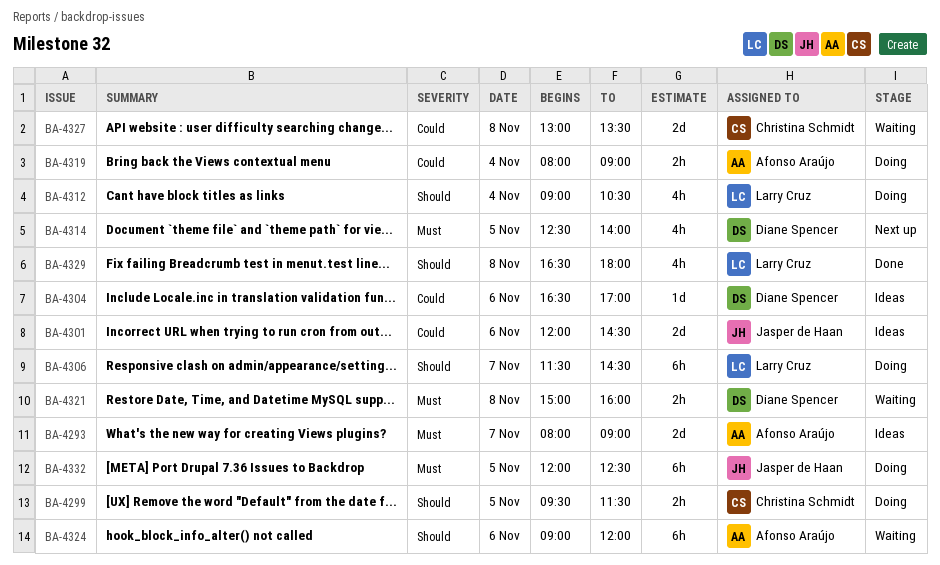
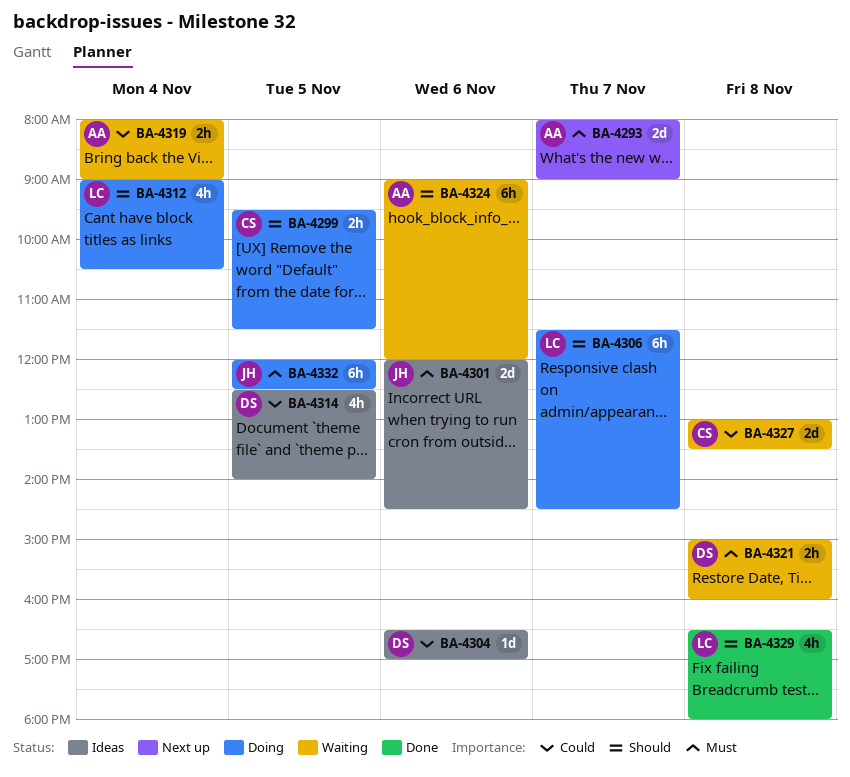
BA-4293, status: Ideas -> Next up
BA-4301, priority: Could -> Must
BA-4314, status: Next up -> Ideas
BA-4314, priority: Must -> Could
BA-4319, status: Doing -> Waiting

